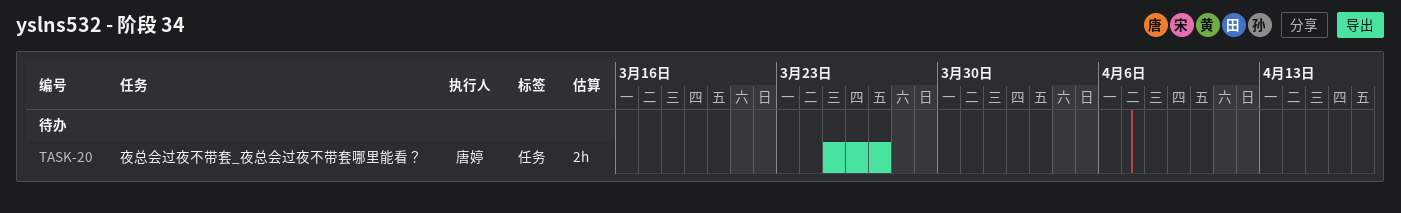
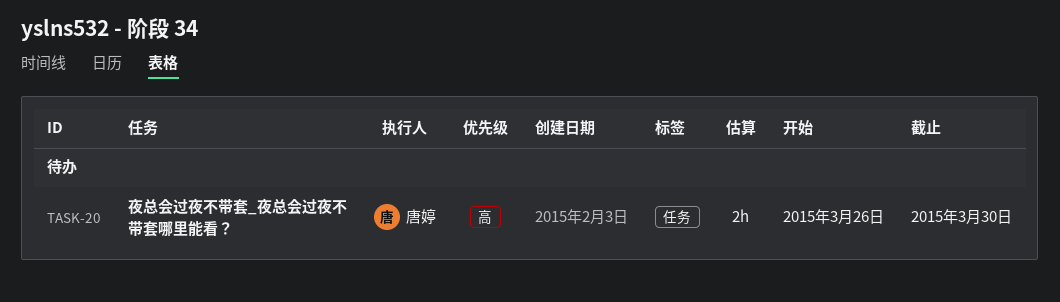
TASK-20, start: Mar 25 -> Mar 26
TASK-20, due: Mar 27 -> Mar 30

